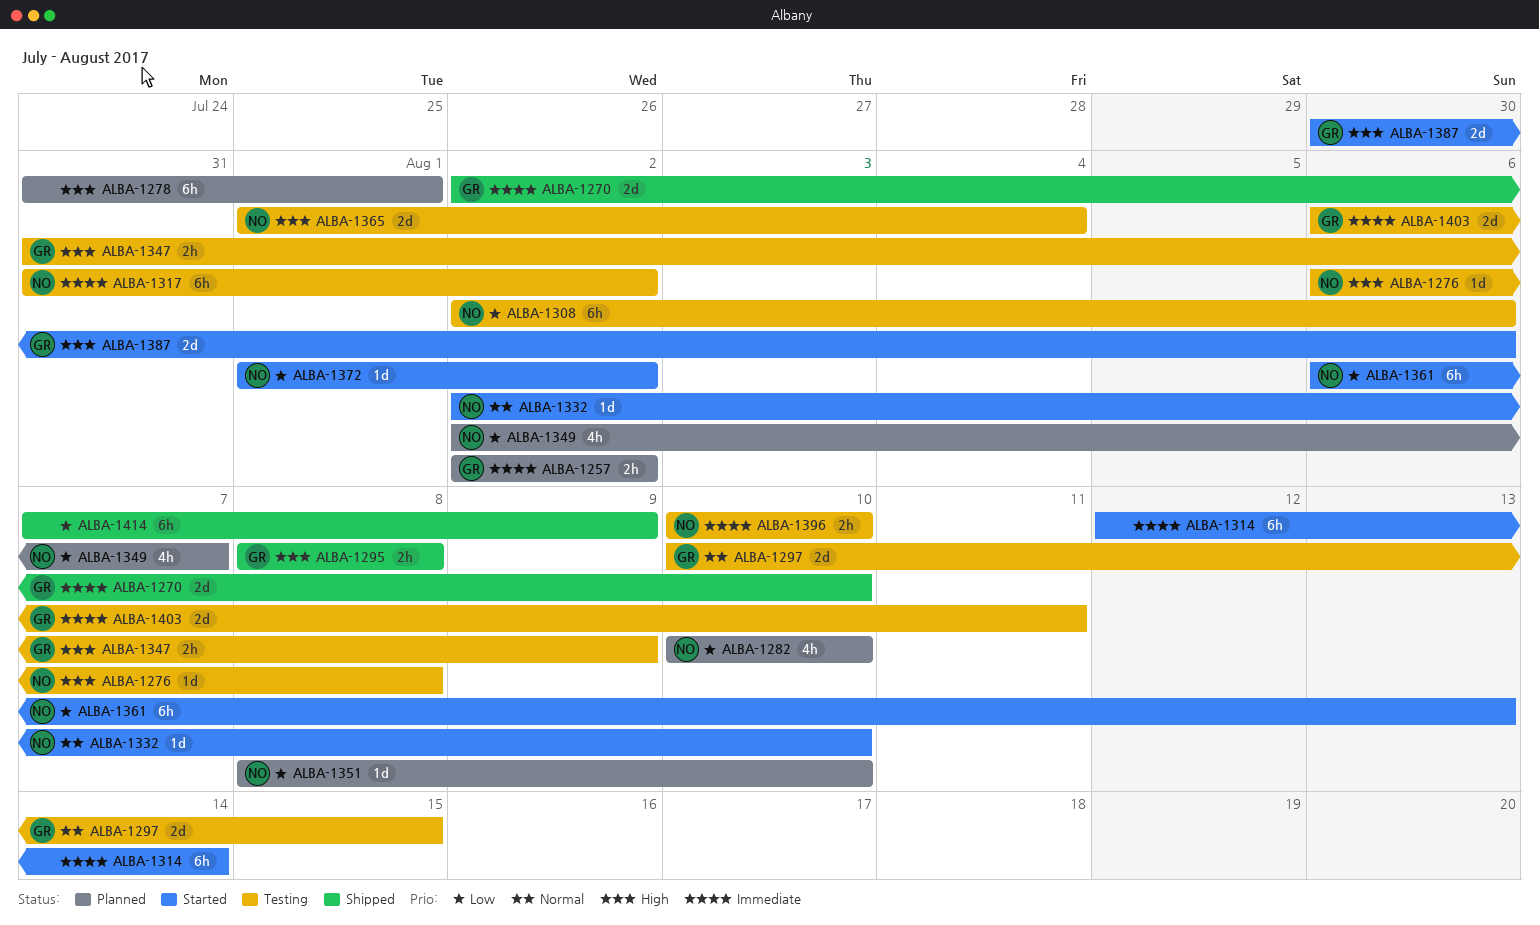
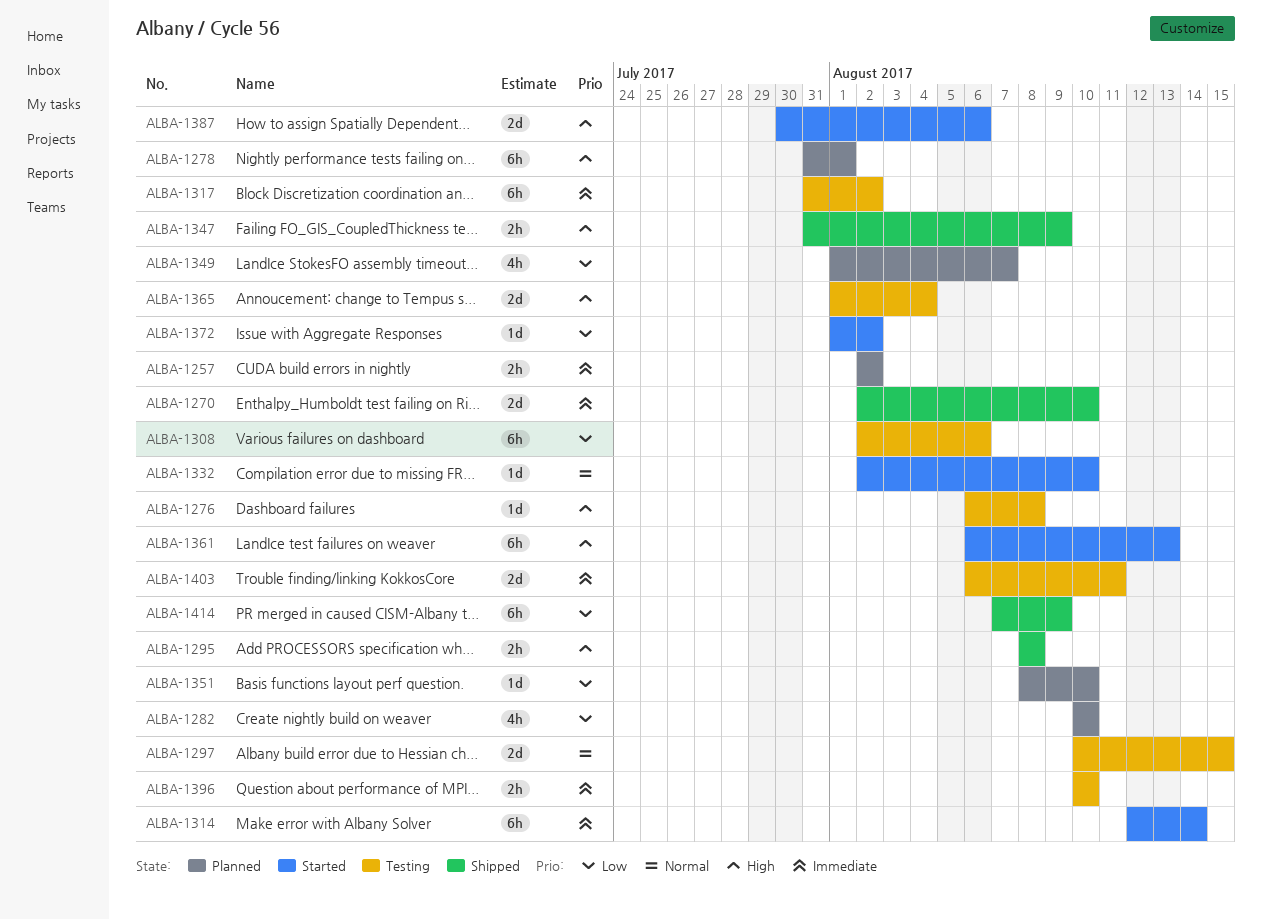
ALBA-1347, status: Testing -> Shipped
ALBA-1349, start: Aug 2 -> Aug 1
ALBA-1361, priority: Low -> High

